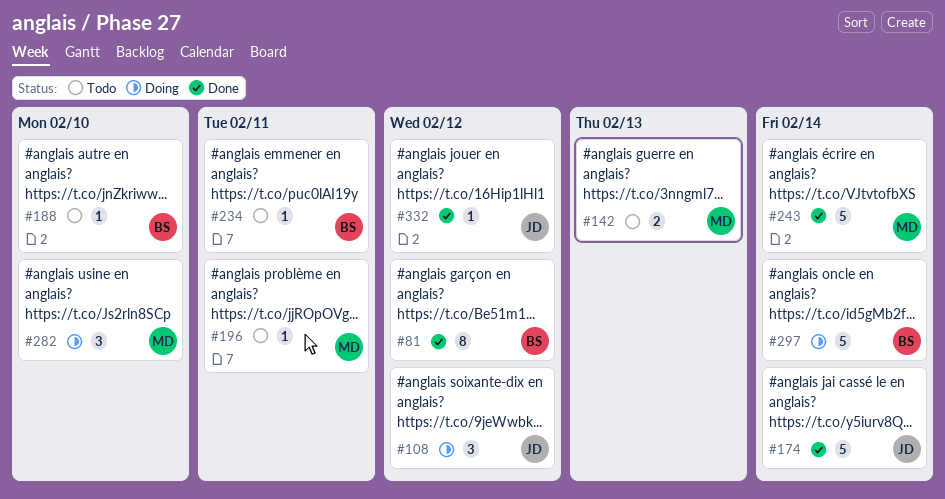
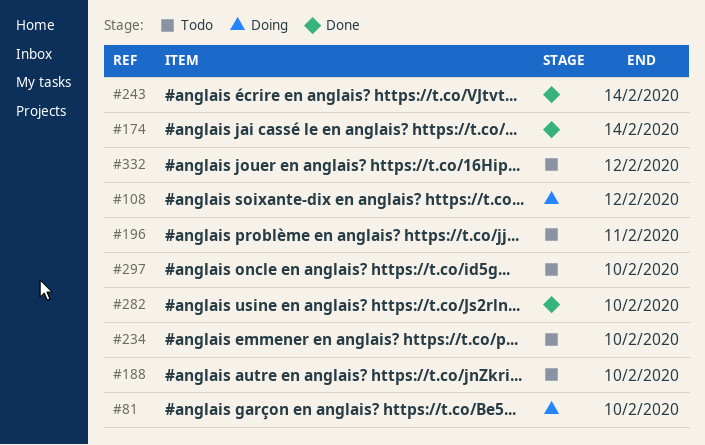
#81, status: Done -> Doing
#81, due: Feb 12 -> Feb 10
#142: present -> none
#234, due: Feb 11 -> Feb 10
#282, status: Doing -> Done
#297, status: Doing -> Todo
#297, due: Feb 14 -> Feb 10
#332, status: Done -> Todo

